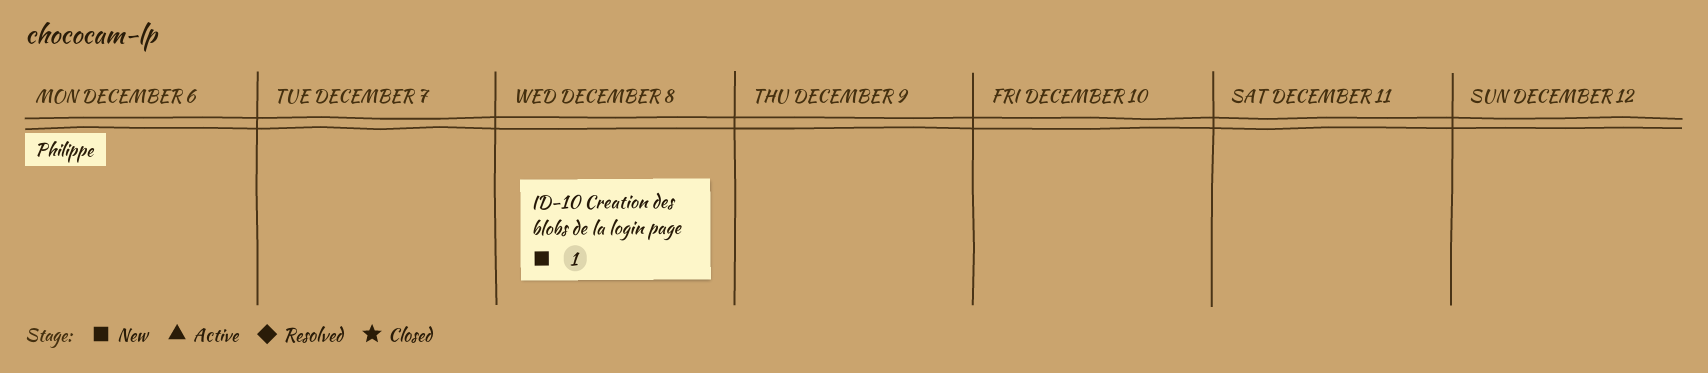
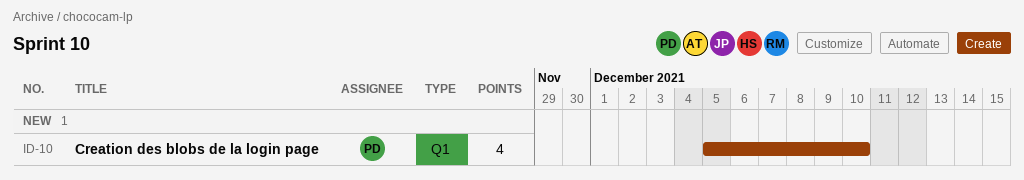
ID-10, estimate: 1 -> 4
ID-10, due: Dec 8 -> Dec 10

